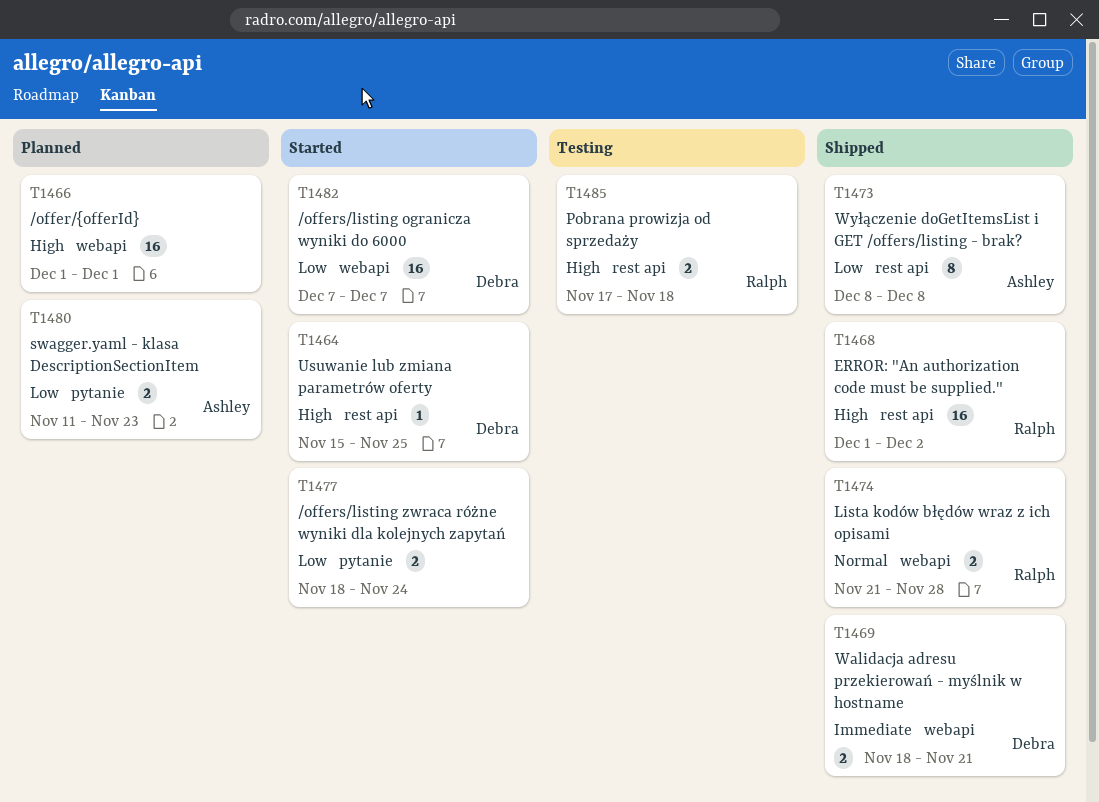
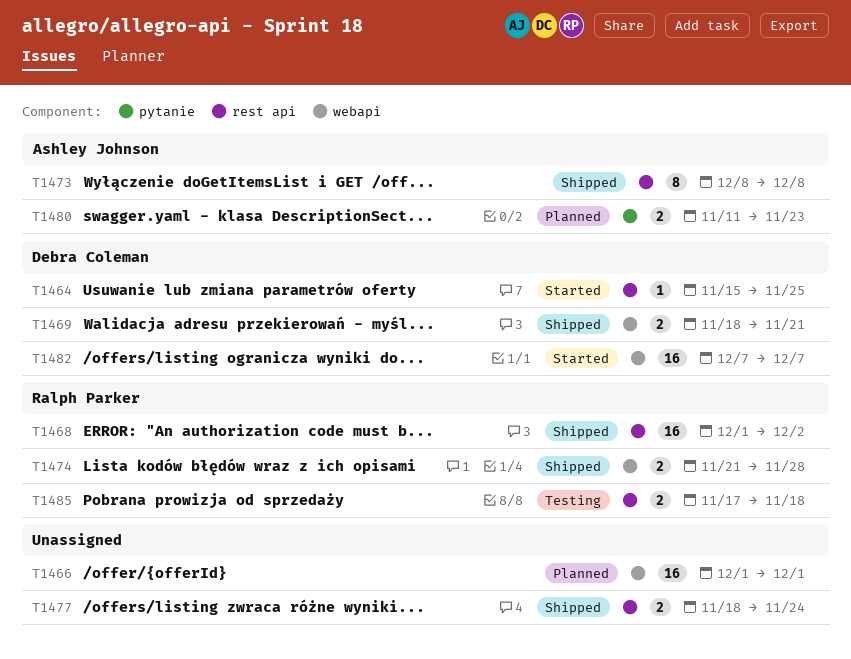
T1477, status: Started -> Shipped
T1477, label: pytanie -> rest api

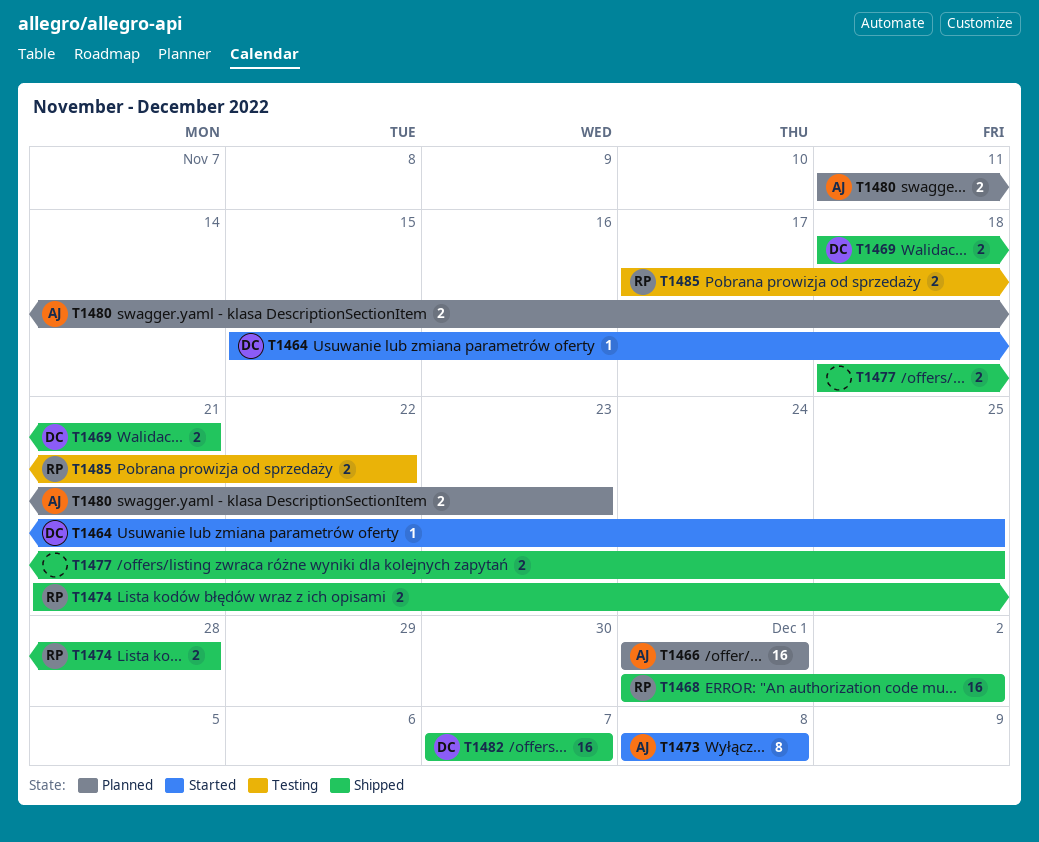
T1466, owner: none -> Ashley Johnson
T1473, status: Shipped -> Started
T1477, due: Nov 24 -> Nov 25
T1482, status: Started -> Shipped
T1485, due: Nov 18 -> Nov 22

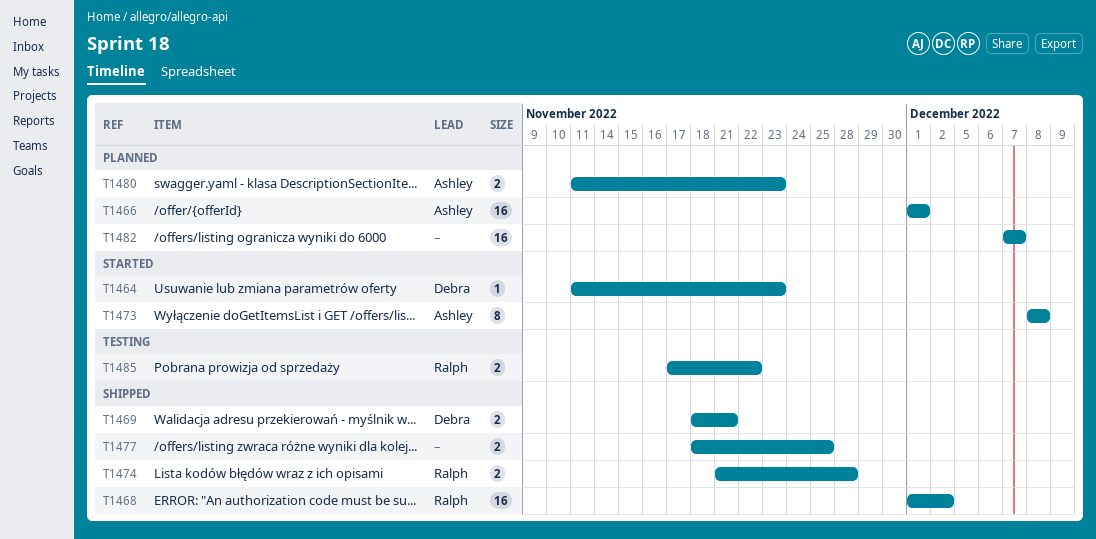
T1464, start: Nov 15 -> Nov 11
T1464, due: Nov 25 -> Nov 23
T1482, status: Shipped -> Planned
T1482, owner: Debra -> none

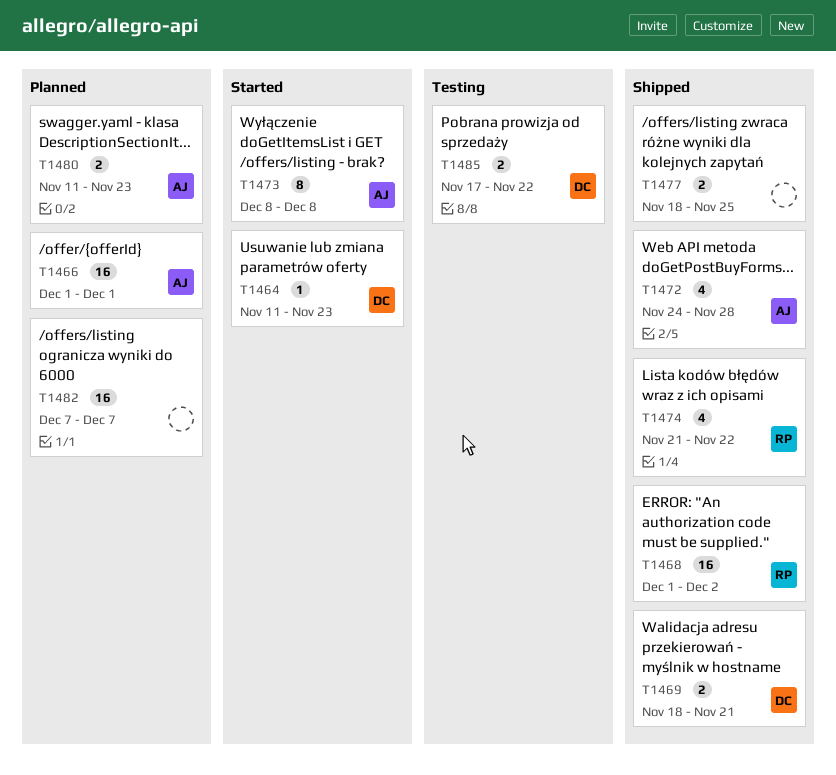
T1472: none -> present
T1474, estimate: 2 -> 4
T1474, due: Nov 28 -> Nov 22
T1485, owner: Ralph -> Debra

